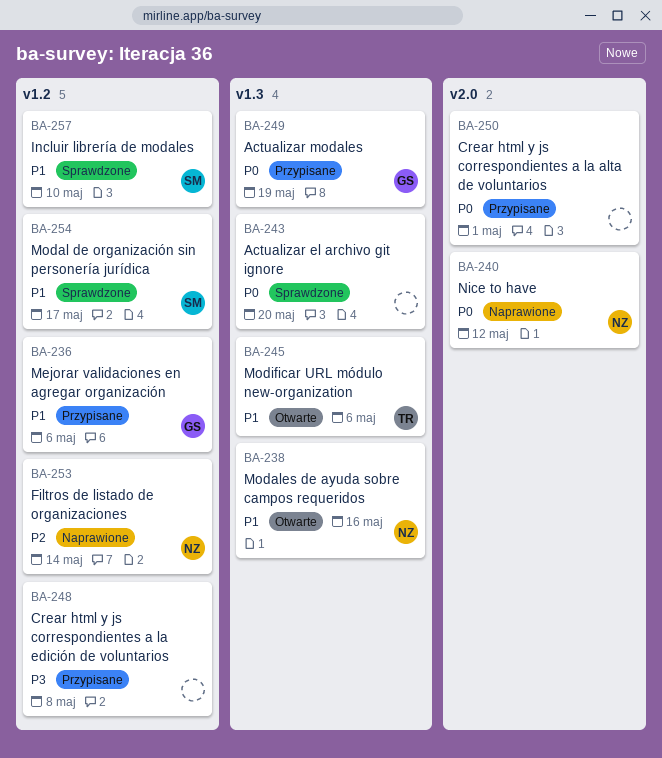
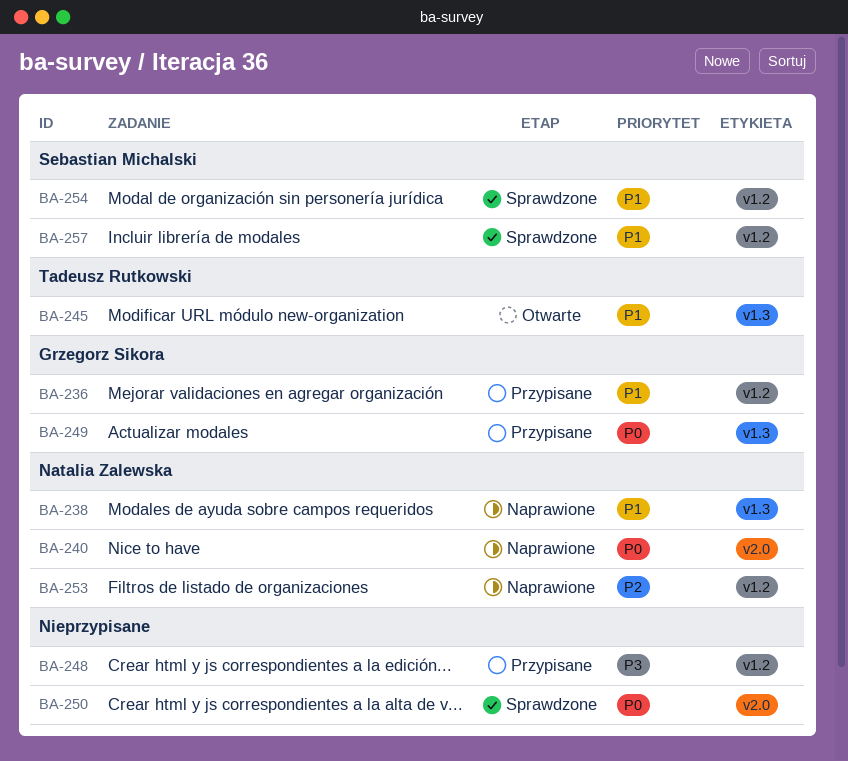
BA-238, status: Otwarte -> Naprawione
BA-243: present -> none
BA-250, status: Przypisane -> Sprawdzone

